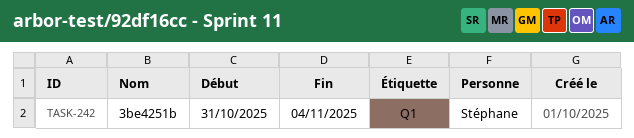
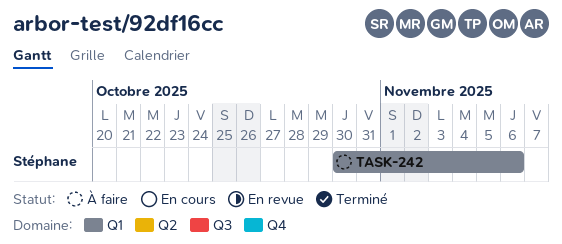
TASK-242, start: Oct 31 -> Oct 30
TASK-242, due: Nov 4 -> Nov 6

